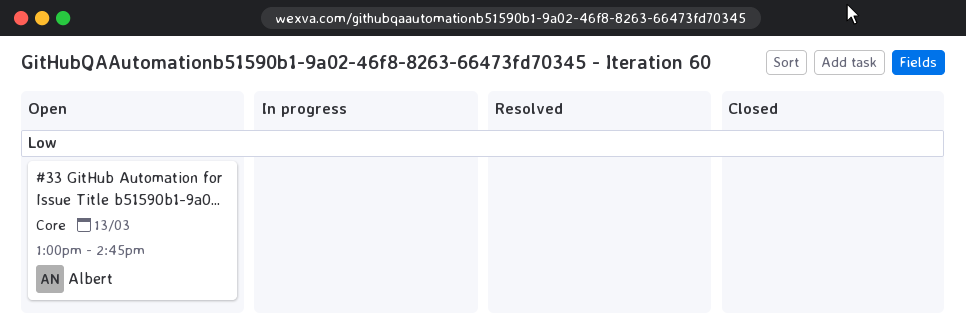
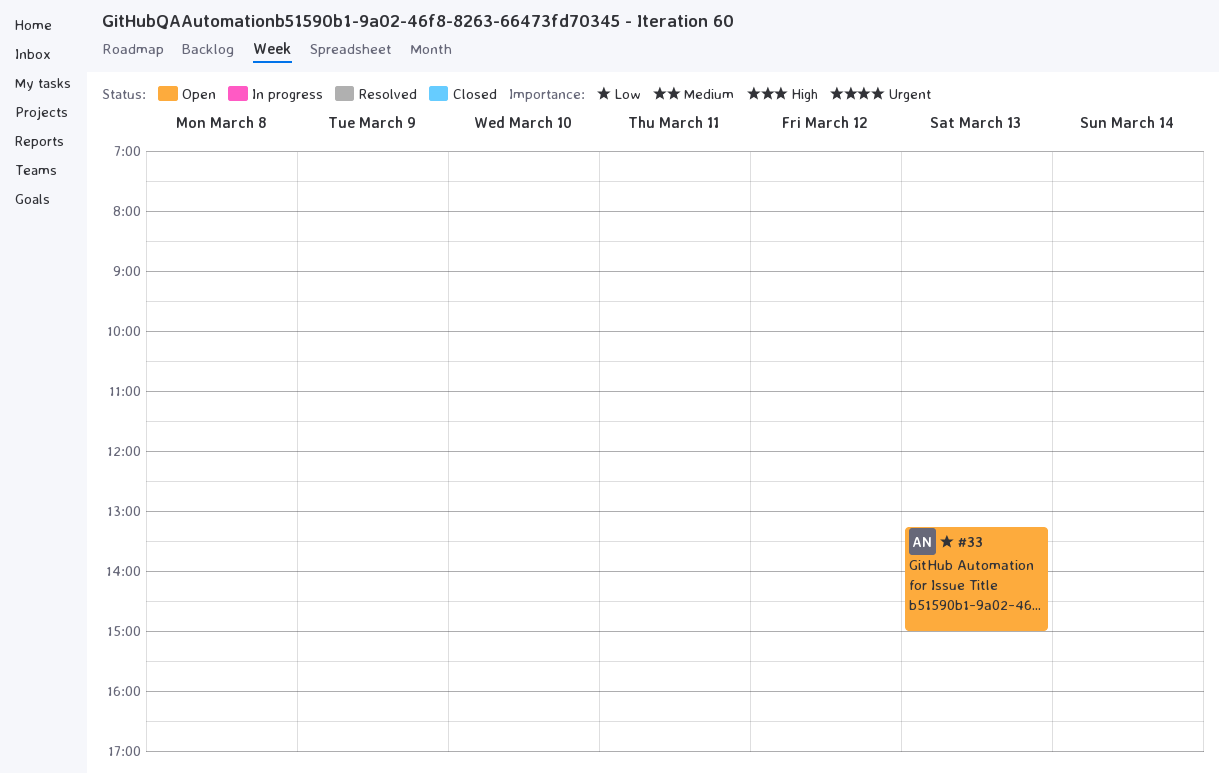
#33, begins: 13:00 -> 13:15
#33, ends: 14:45 -> 15:00

